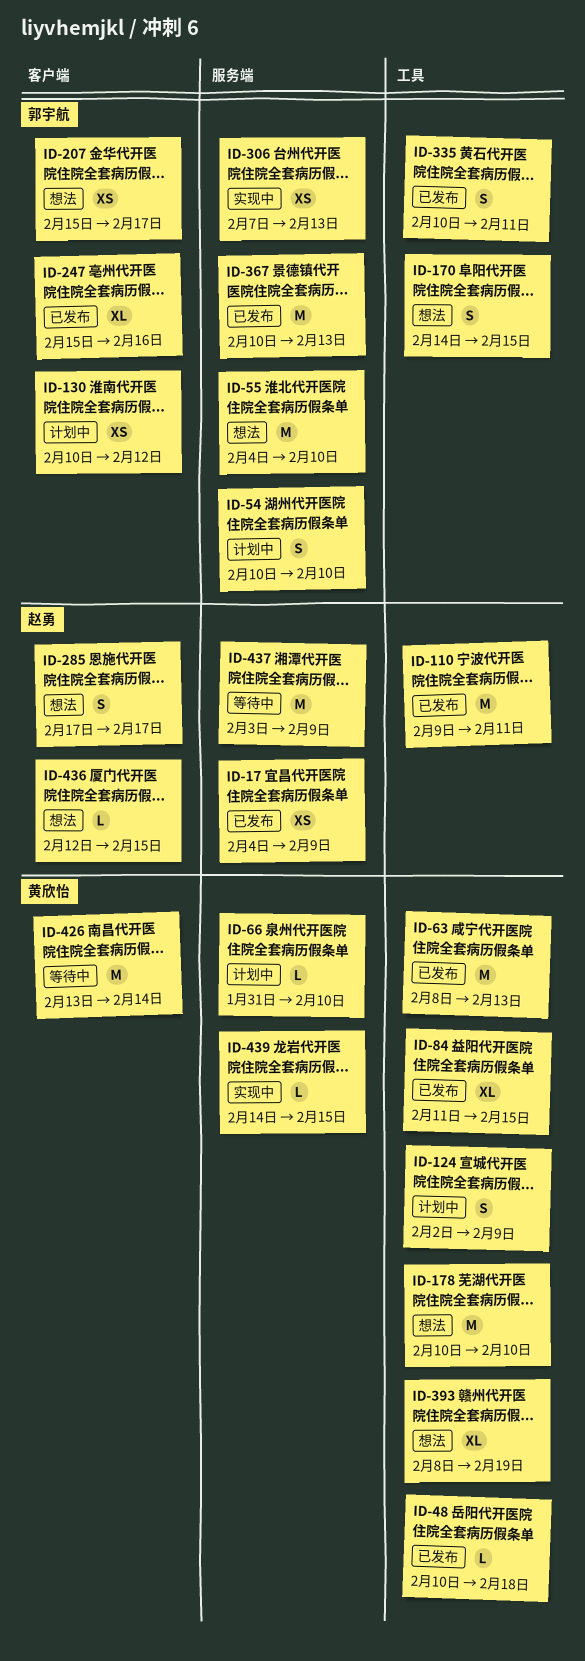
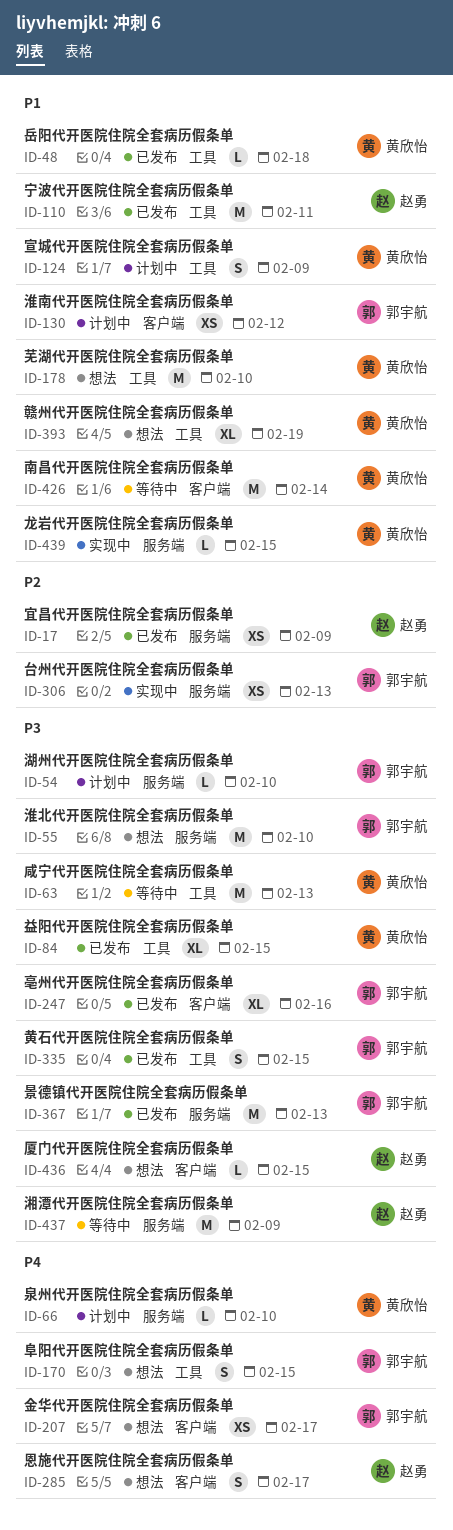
ID-54, estimate: S -> L
ID-63, status: 已发布 -> 等待中
ID-335, due: Feb 11 -> Feb 15

